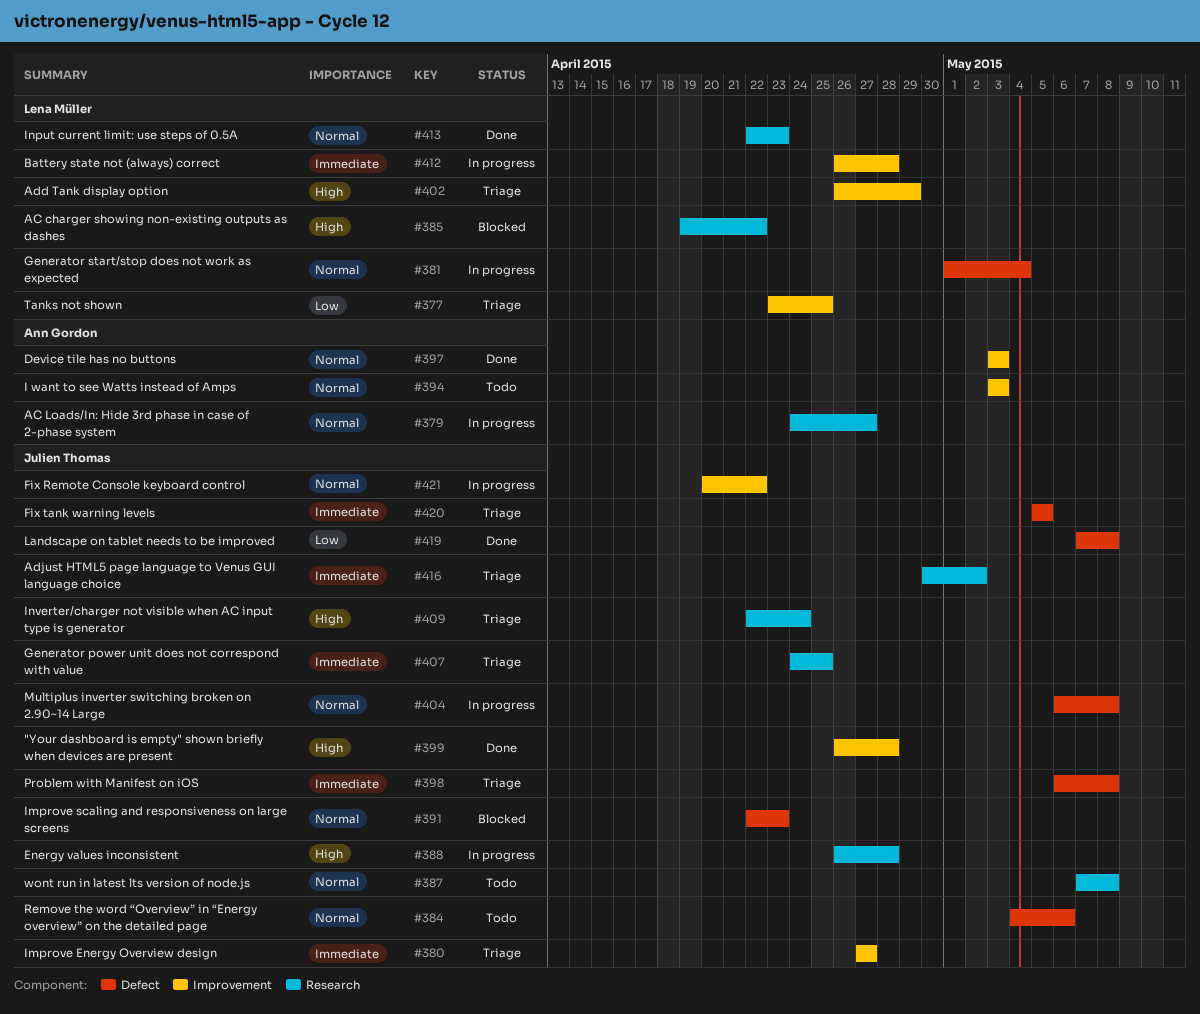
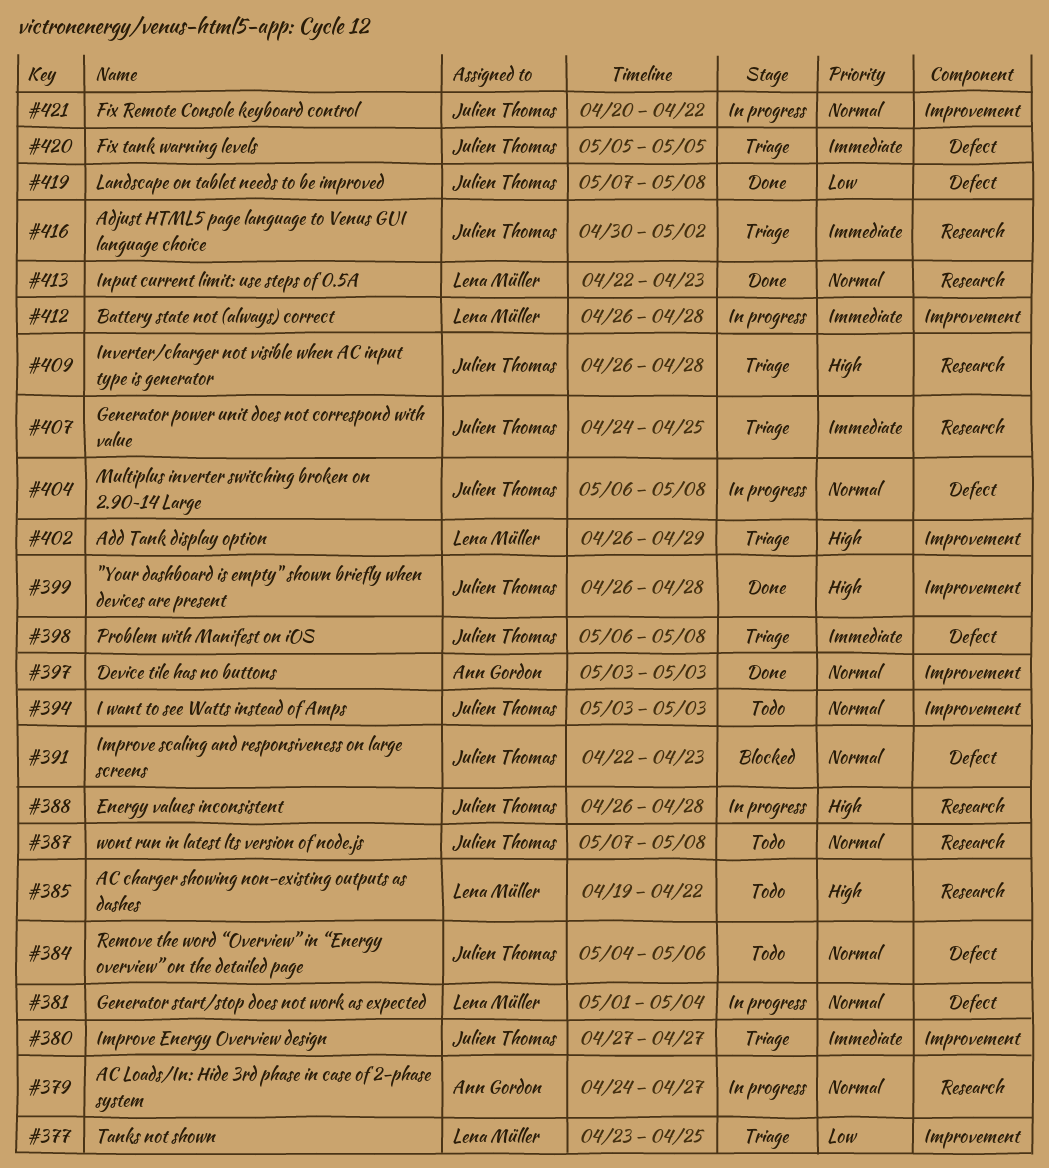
#385, status: Blocked -> Todo
#394, owner: Ann Gordon -> Julien Thomas
#409, start: Apr 22 -> Apr 26
#409, due: Apr 24 -> Apr 28

